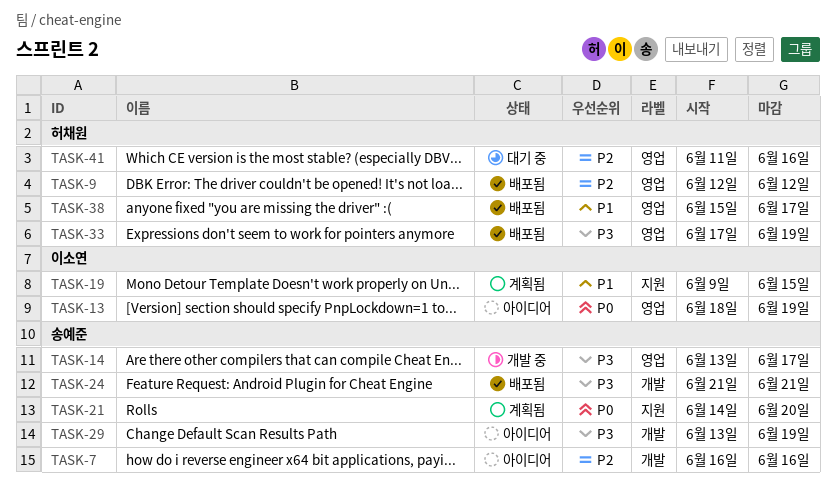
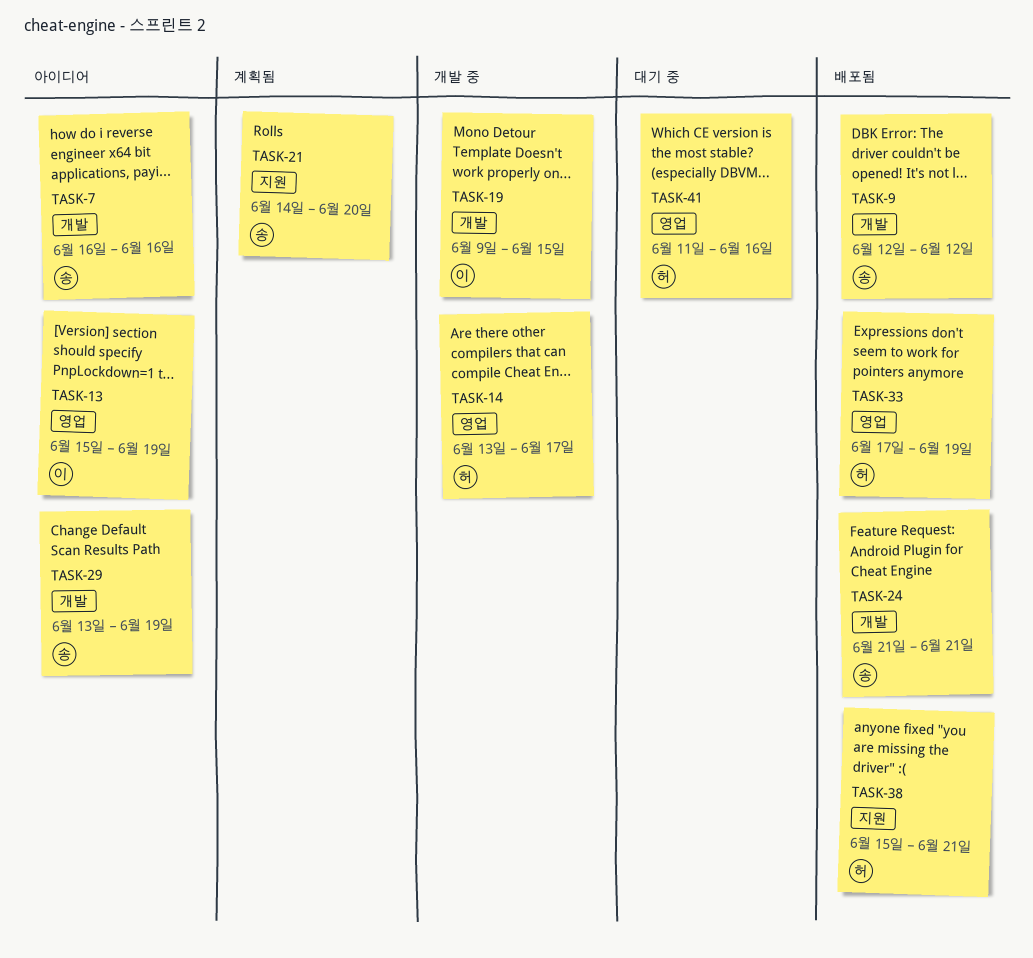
TASK-9, owner: 허채원 -> 송예준
TASK-9, label: 영업 -> 개발
TASK-13, start: Jun 18 -> Jun 15
TASK-14, owner: 송예준 -> 허채원
TASK-19, status: 계획됨 -> 개발 중
TASK-19, label: 지원 -> 개발
TASK-38, label: 영업 -> 지원
TASK-38, due: Jun 17 -> Jun 21

